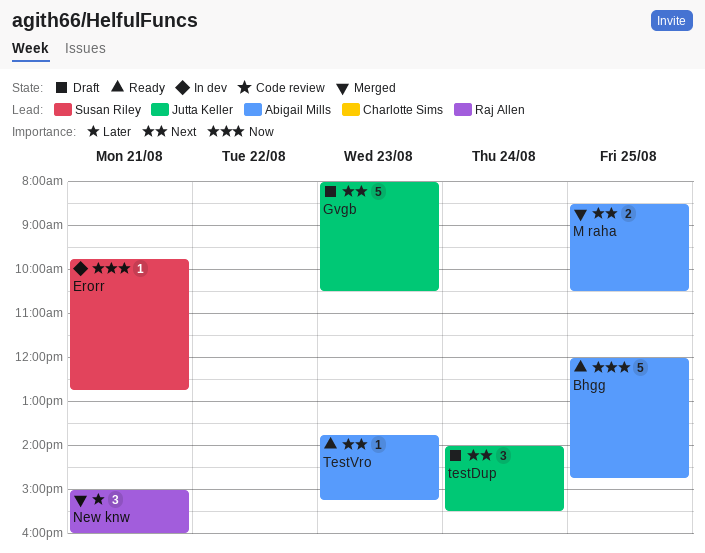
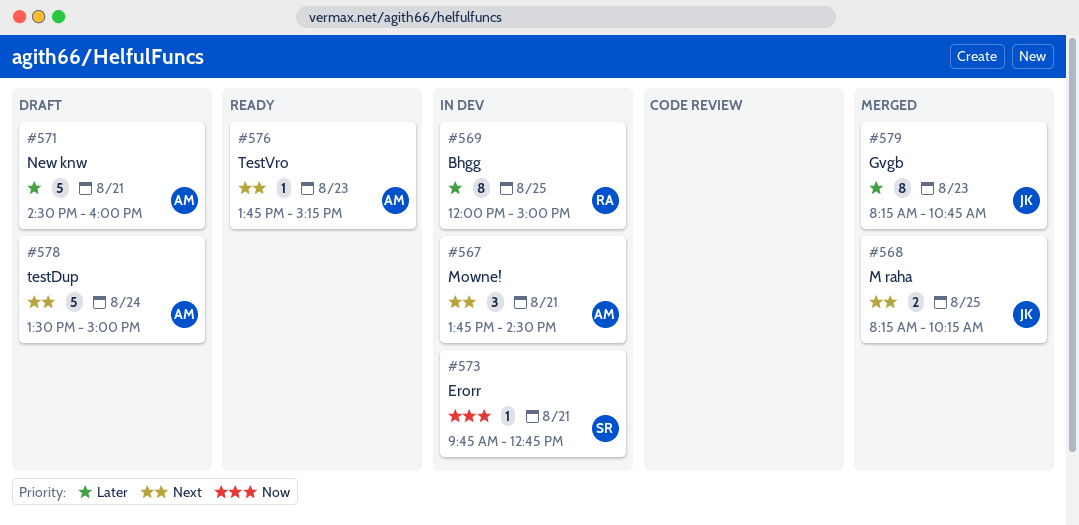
Bhgg, status: Ready -> In dev
Bhgg, owner: Abigail Mills -> Raj Allen
Bhgg, priority: Now -> Later
Bhgg, estimate: 5 -> 8
Bhgg, ends: 14:45 -> 15:00
Gvgb, status: Draft -> Merged
Gvgb, priority: Next -> Later
Gvgb, estimate: 5 -> 8
Gvgb, begins: 08:00 -> 08:15
Gvgb, ends: 10:30 -> 10:45
M raha, owner: Abigail Mills -> Jutta Keller
M raha, begins: 08:30 -> 08:15
M raha, ends: 10:30 -> 10:15
Mowne!: none -> present
New knw, status: Merged -> Draft
New knw, owner: Raj Allen -> Abigail Mills
New knw, estimate: 3 -> 5
New knw, begins: 15:00 -> 14:30
testDup, owner: Jutta Keller -> Abigail Mills
testDup, estimate: 3 -> 5
testDup, begins: 14:00 -> 13:30
testDup, ends: 15:30 -> 15:00

